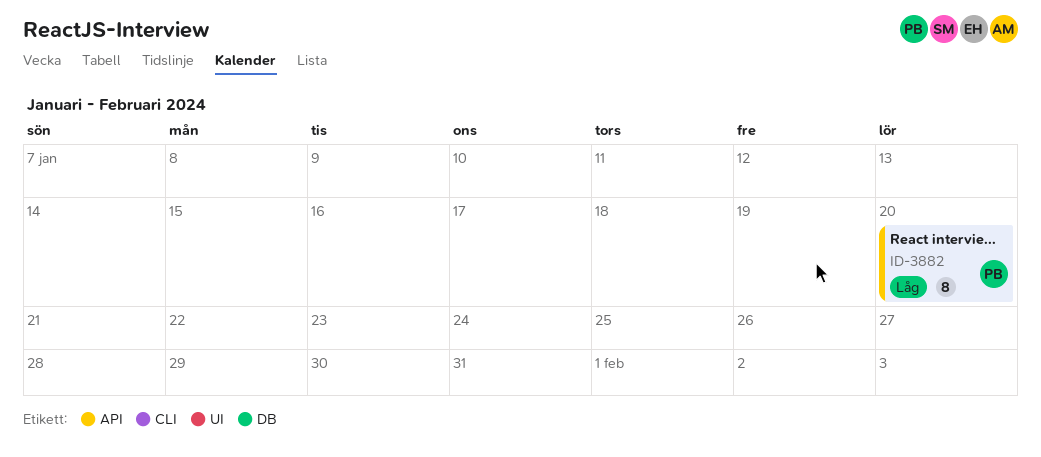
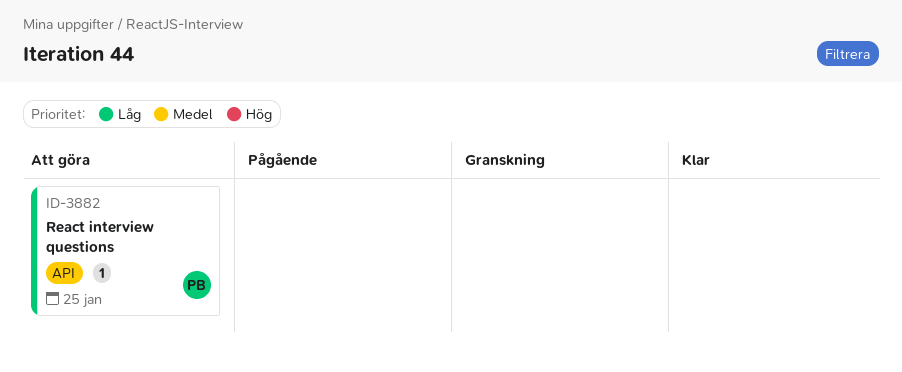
ID-3882, estimate: 8 -> 1
ID-3882, due: Jan 20 -> Jan 25

